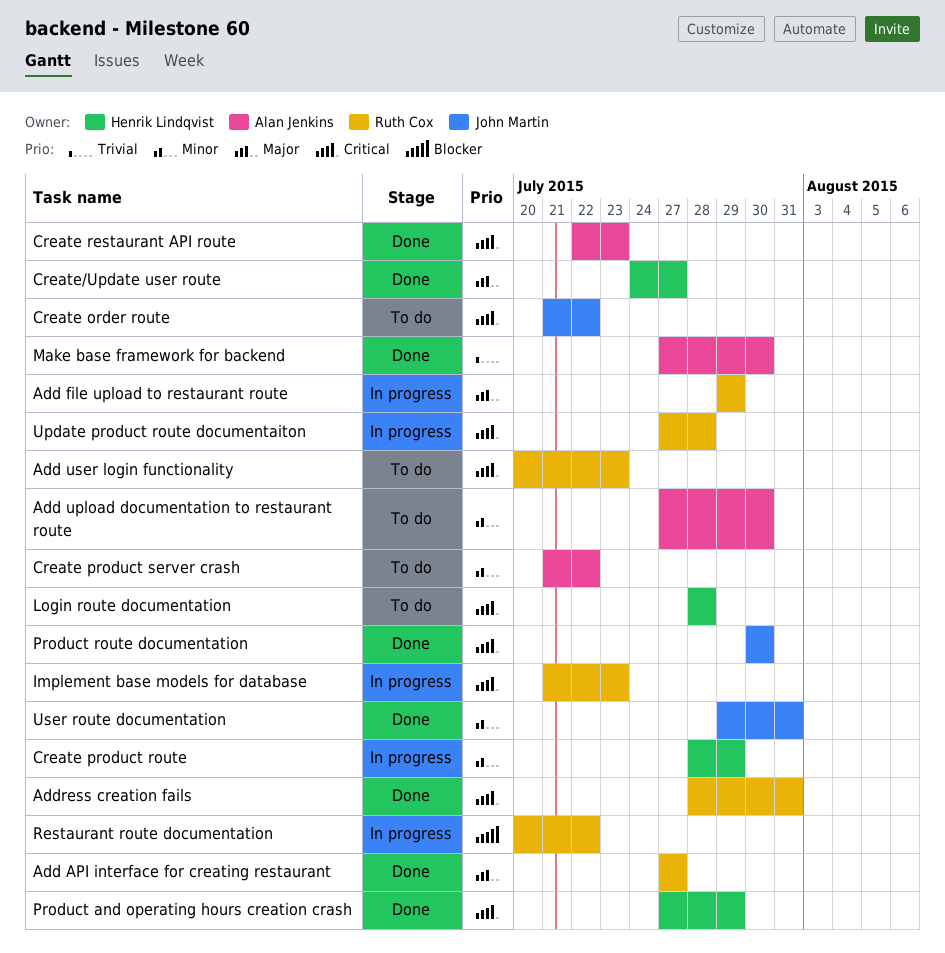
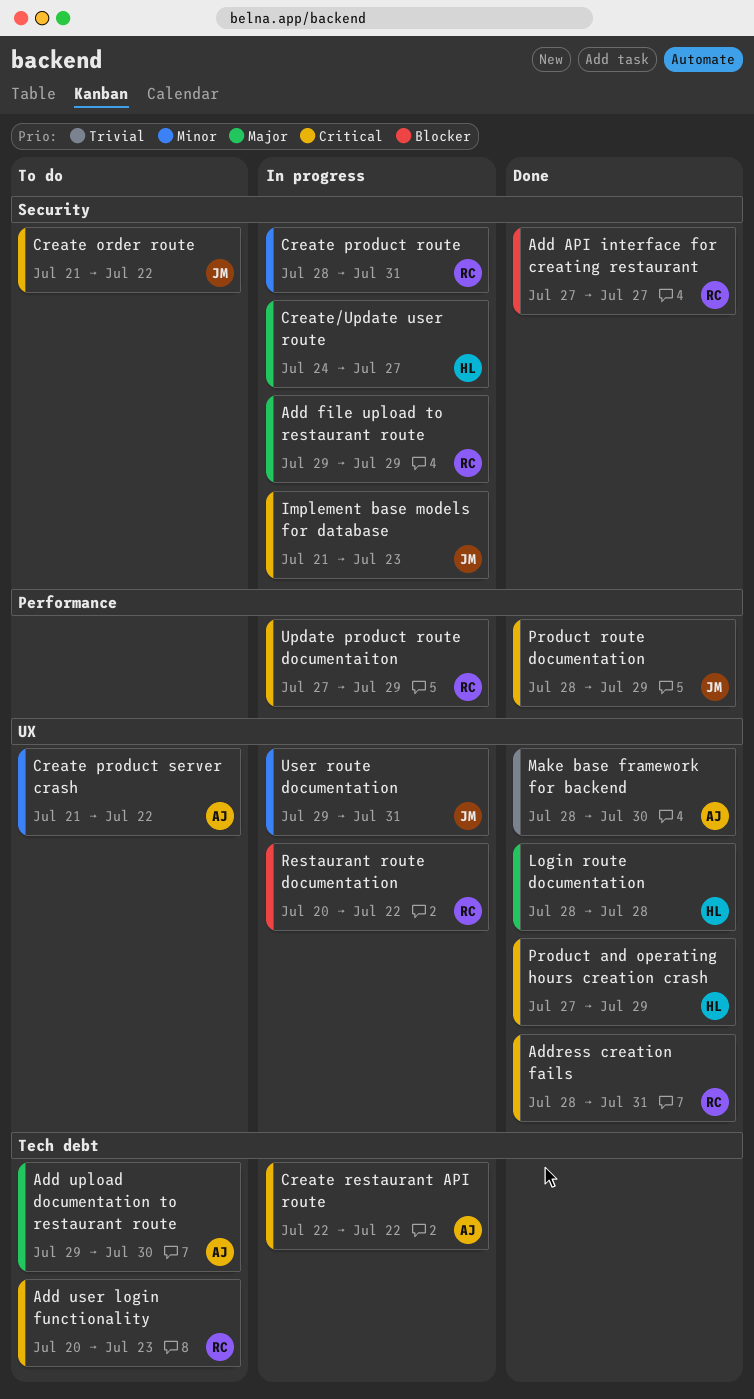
Add API interface for creating restaurant, priority: Major -> Blocker
Add upload documentation to restaurant route, priority: Minor -> Major
Add upload documentation to restaurant route, start: Jul 27 -> Jul 29
Create product route, owner: Henrik Lindqvist -> Ruth Cox
Create product route, due: Jul 29 -> Jul 31
Create restaurant API route, status: Done -> In progress
Create restaurant API route, due: Jul 23 -> Jul 22
Create/Update user route, status: Done -> In progress
Implement base models for database, owner: Ruth Cox -> John Martin
Login route documentation, status: To do -> Done
Login route documentation, priority: Critical -> Major
Make base framework for backend, start: Jul 27 -> Jul 28
Product route documentation, start: Jul 30 -> Jul 28
Product route documentation, due: Jul 30 -> Jul 29
Update product route documentaiton, due: Jul 28 -> Jul 29
User route documentation, status: Done -> In progress

